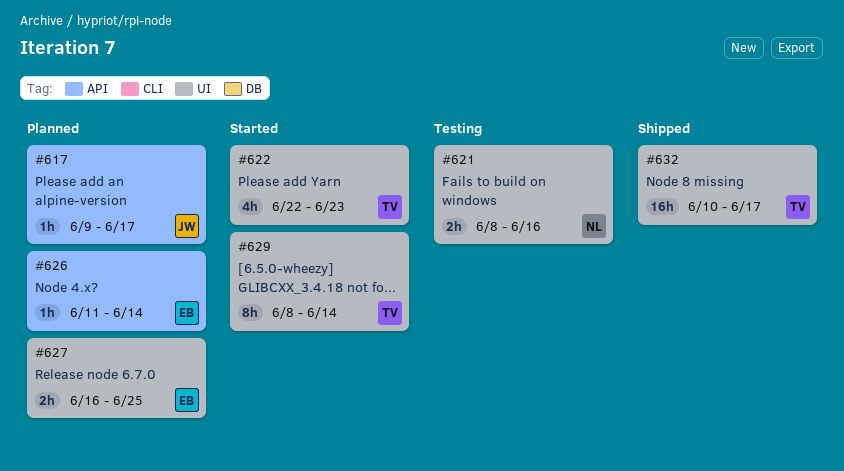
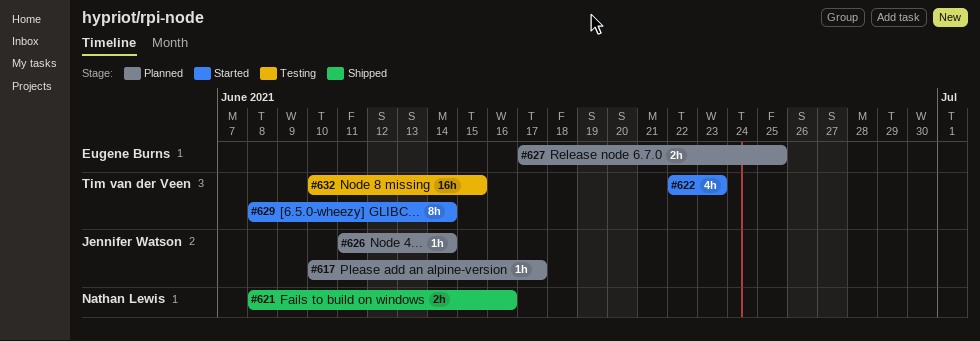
#617, start: Jun 9 -> Jun 10
#621, status: Testing -> Shipped
#626, owner: Eugene Burns -> Jennifer Watson
#627, start: Jun 16 -> Jun 17
#632, status: Shipped -> Testing
#632, due: Jun 17 -> Jun 15

